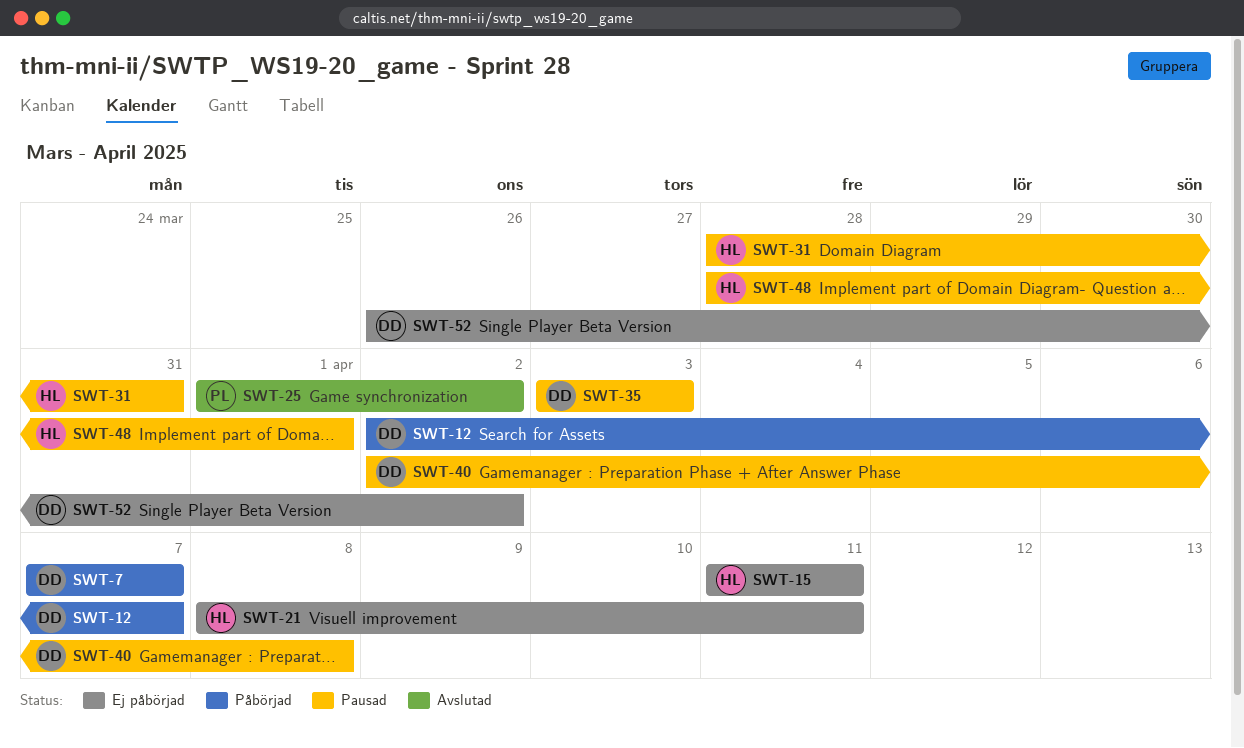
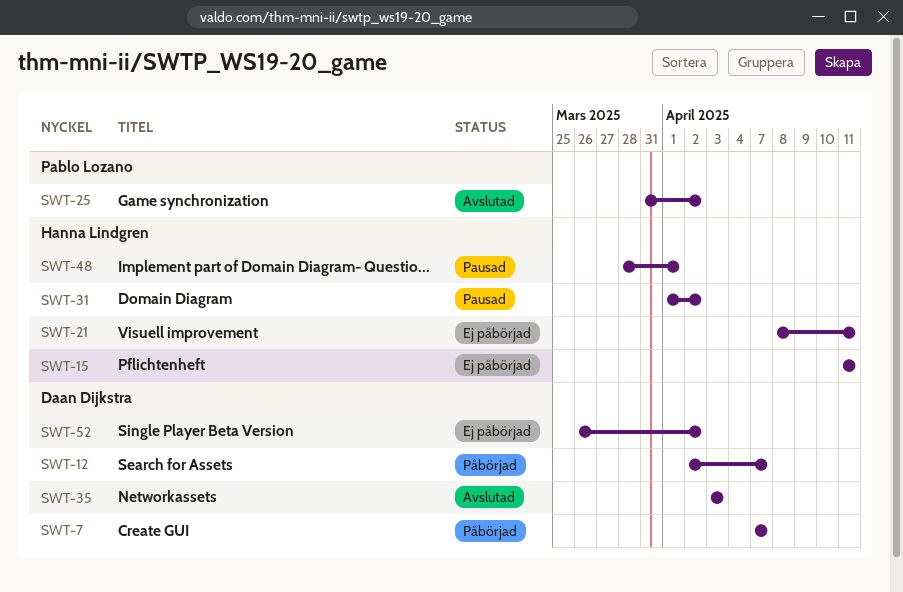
SWT-25, start: Apr 1 -> Mar 31
SWT-31, start: Mar 28 -> Apr 1
SWT-31, due: Mar 31 -> Apr 2
SWT-35, status: Pausad -> Avslutad
SWT-40: present -> none

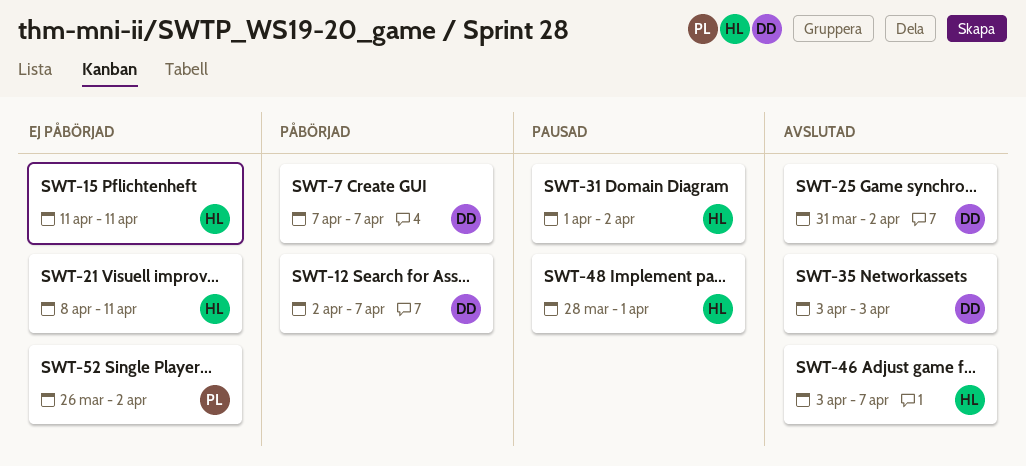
SWT-25, owner: Pablo Lozano -> Daan Dijkstra
SWT-46: none -> present
SWT-52, owner: Daan Dijkstra -> Pablo Lozano

